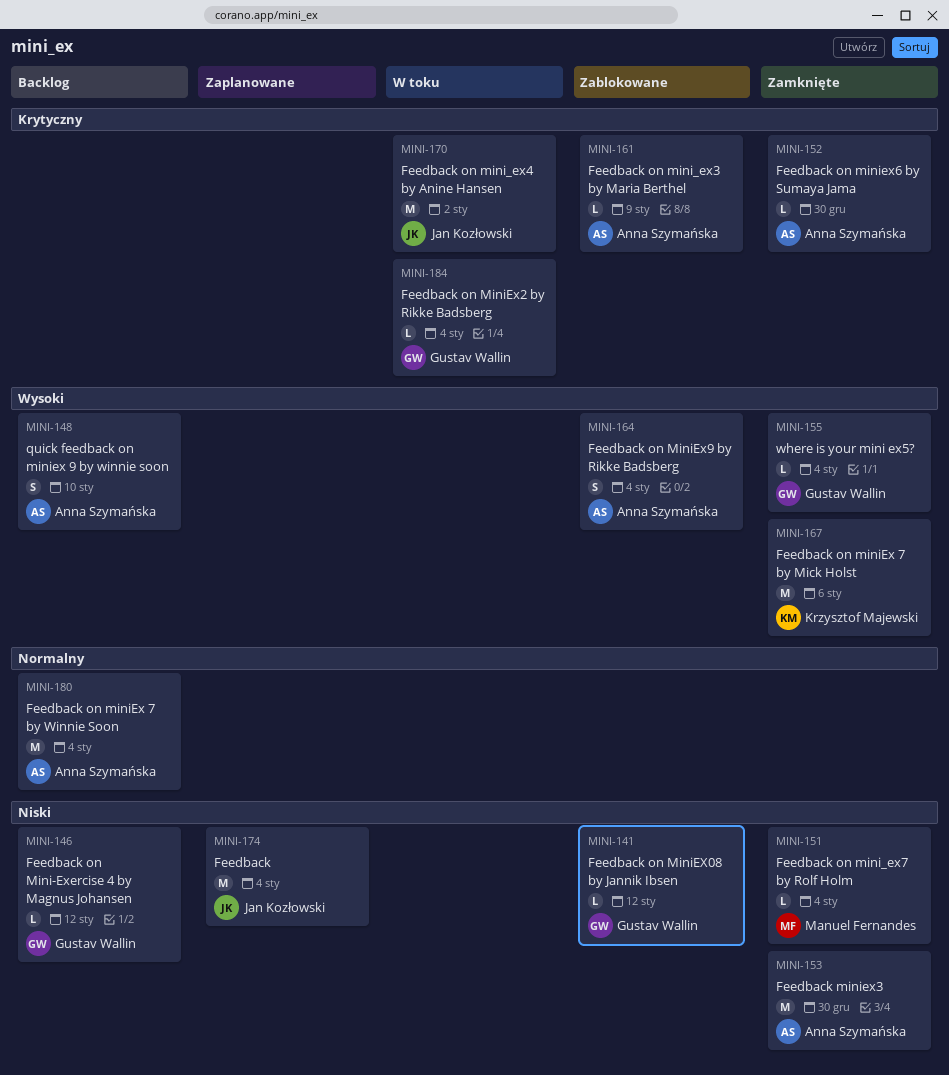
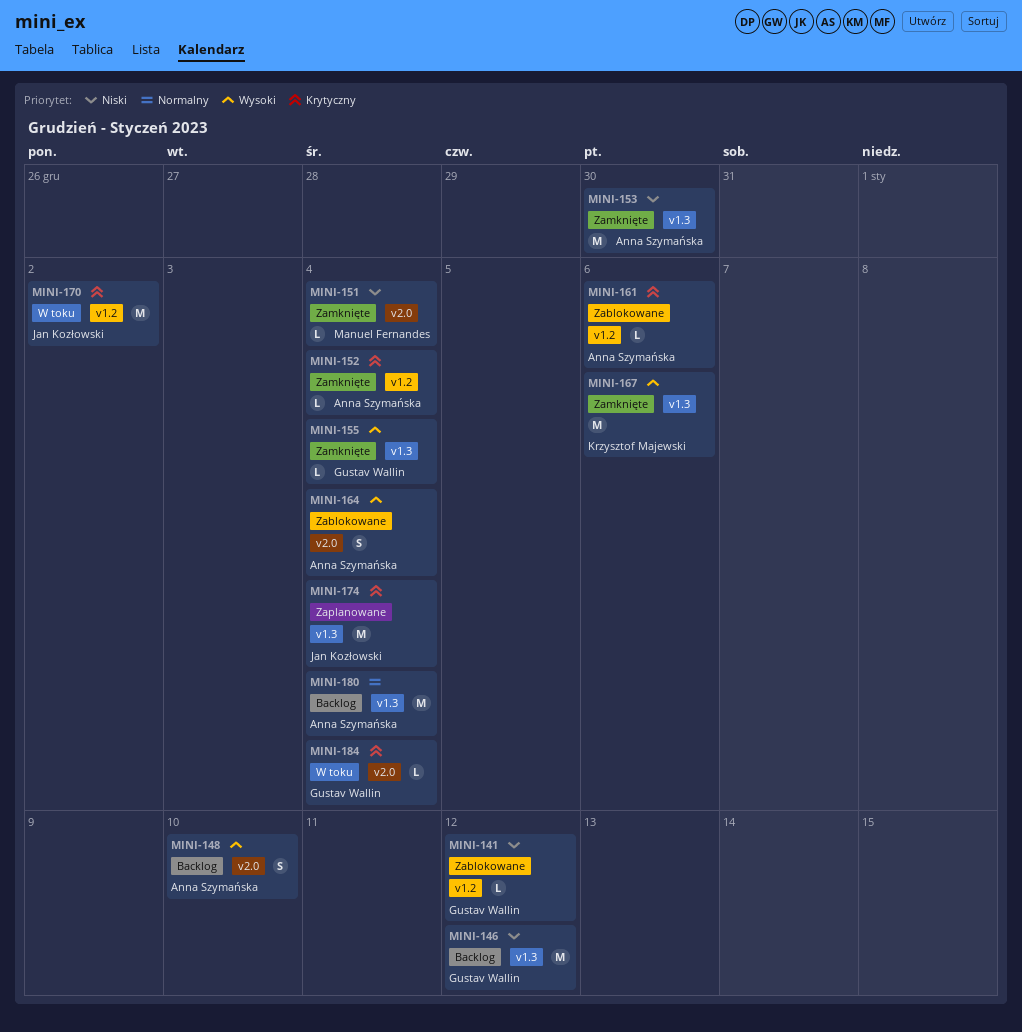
MINI-146, estimate: L -> M
MINI-152, due: Dec 30 -> Jan 4
MINI-161, due: Jan 9 -> Jan 6
MINI-174, priority: Niski -> Krytyczny

